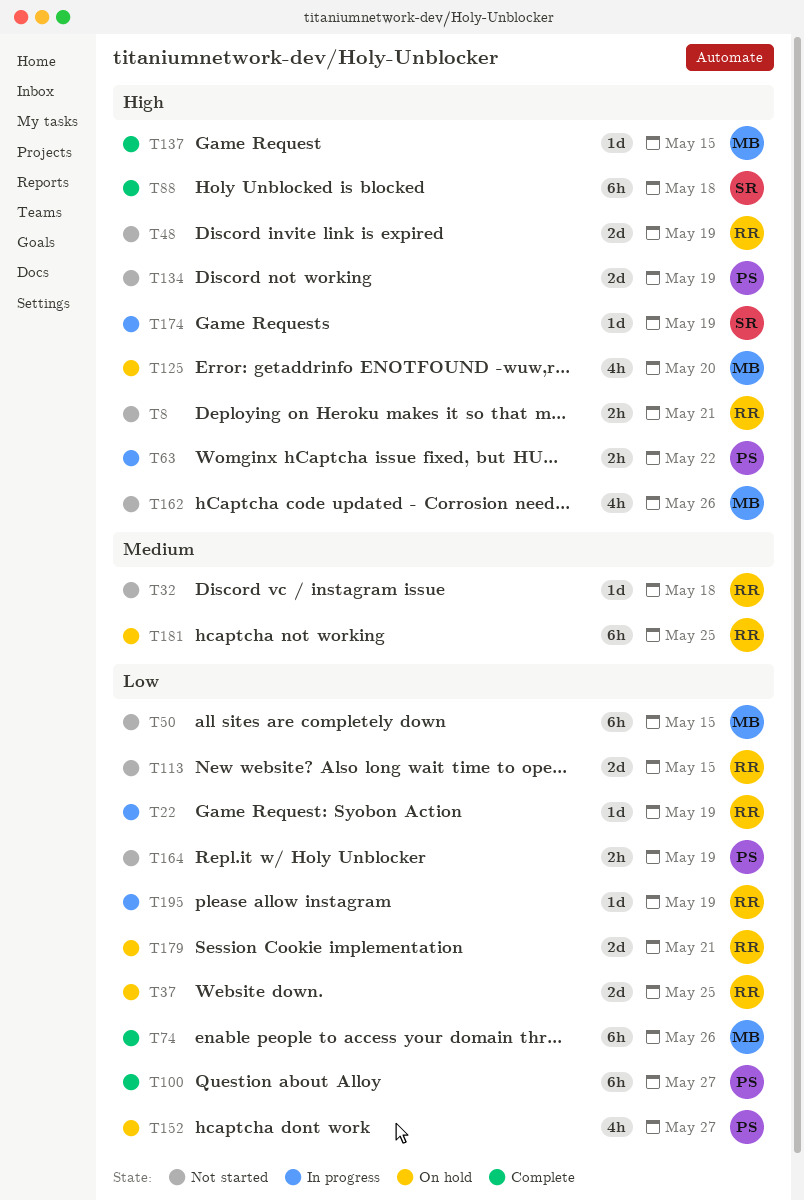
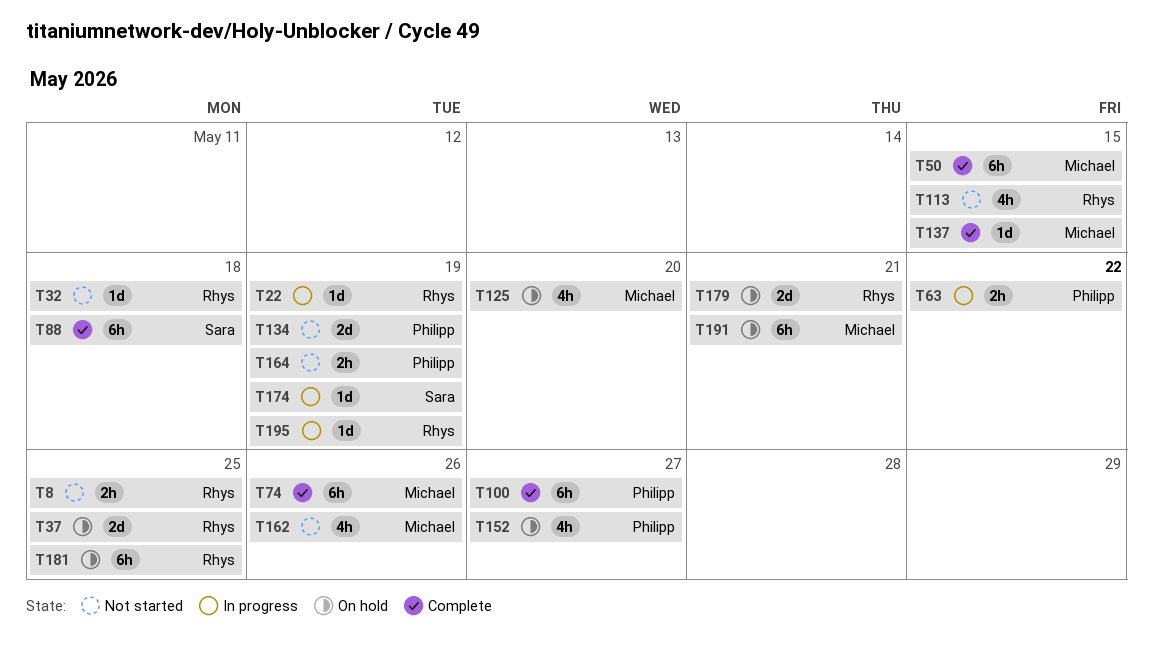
T8, due: May 21 -> May 25
T48: present -> none
T50, status: Not started -> Complete
T113, estimate: 2d -> 4h
T191: none -> present

